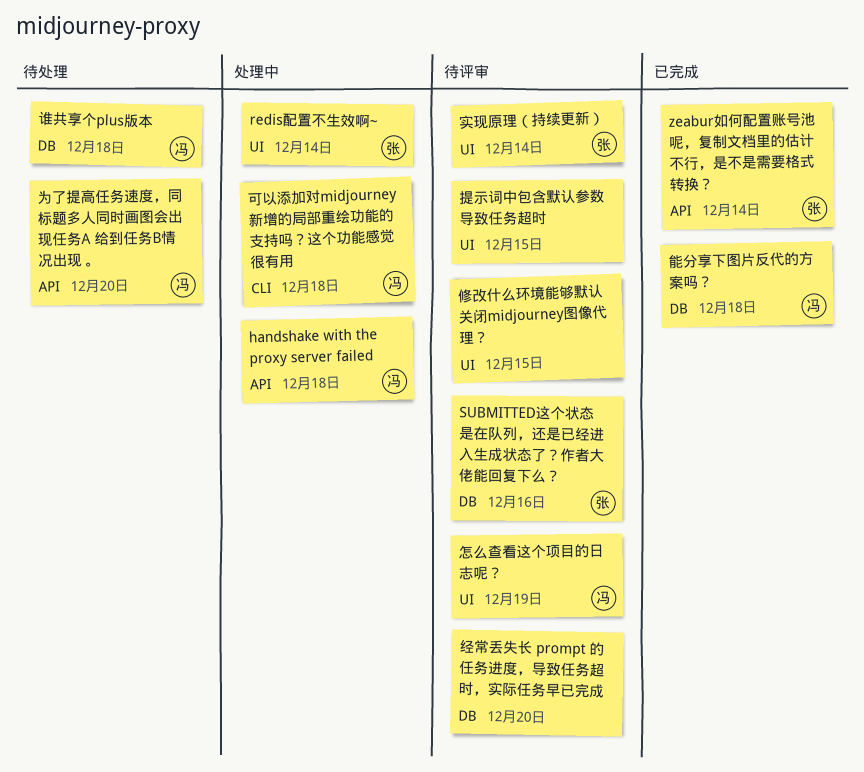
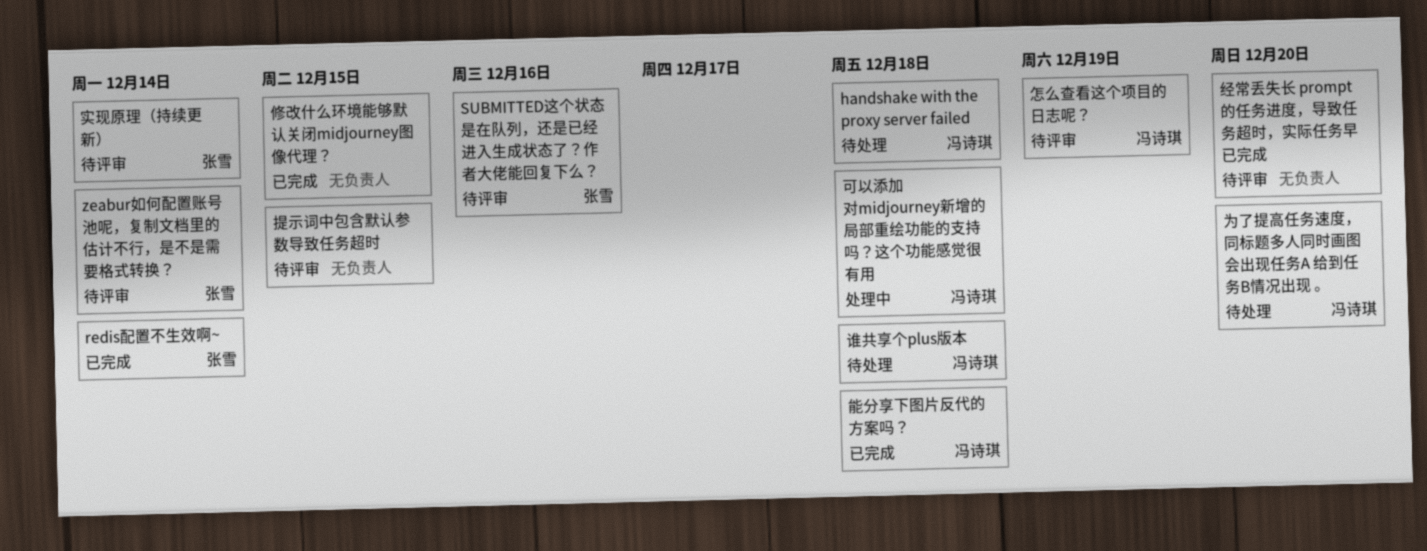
handshake with the proxy server failed, status: 处理中 -> 待处理
redis配置不生效啊~, status: 处理中 -> 已完成
zeabur如何配置账号池呢，复制文档里的估计不行，是不是需要格式转换？, status: 已完成 -> 待评审
修改什么环境能够默认关闭midjourney图像代理？, status: 待评审 -> 已完成

